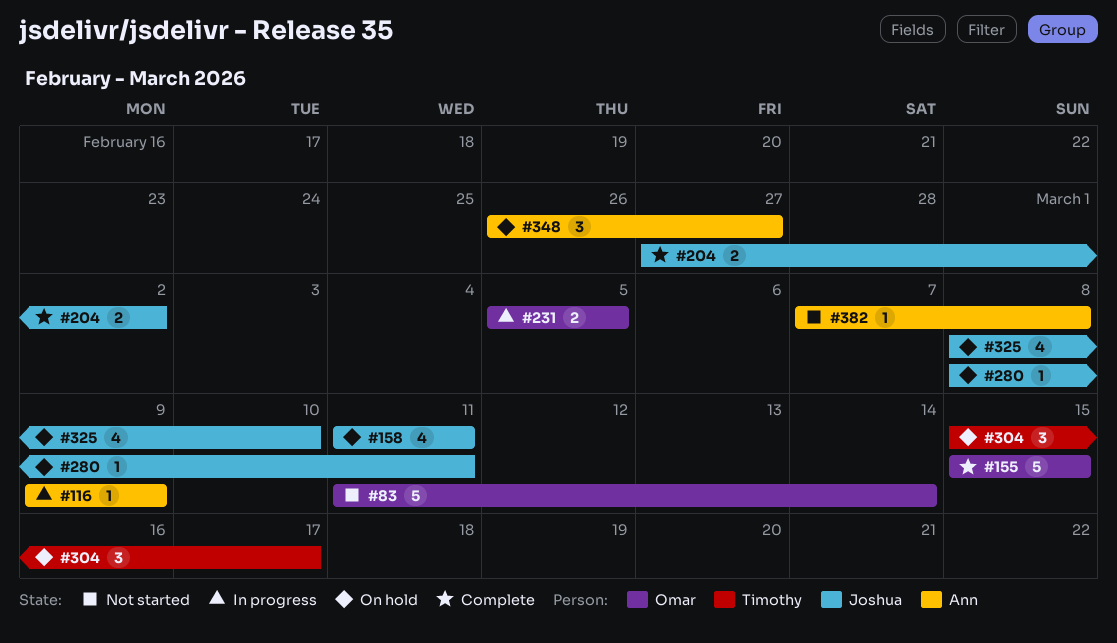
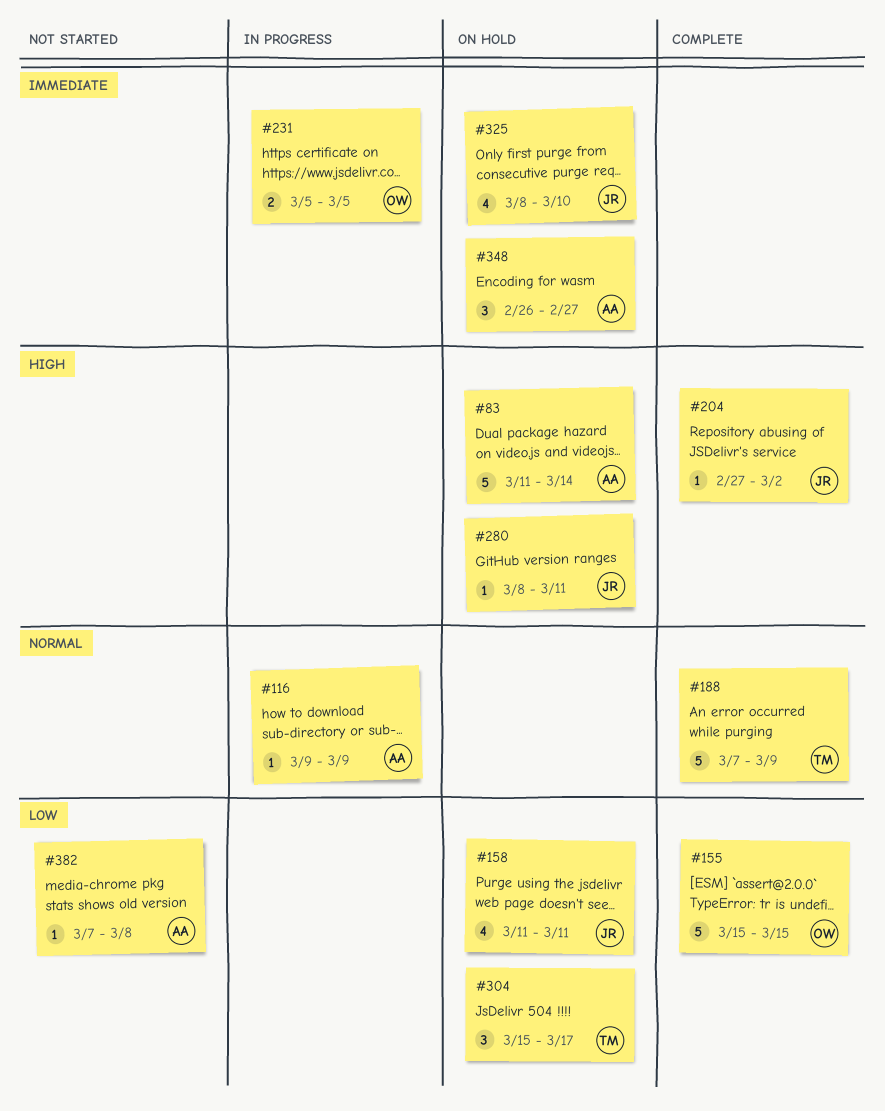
#83, status: Not started -> On hold
#83, owner: Omar -> Ann
#188: none -> present
#204, estimate: 2 -> 1

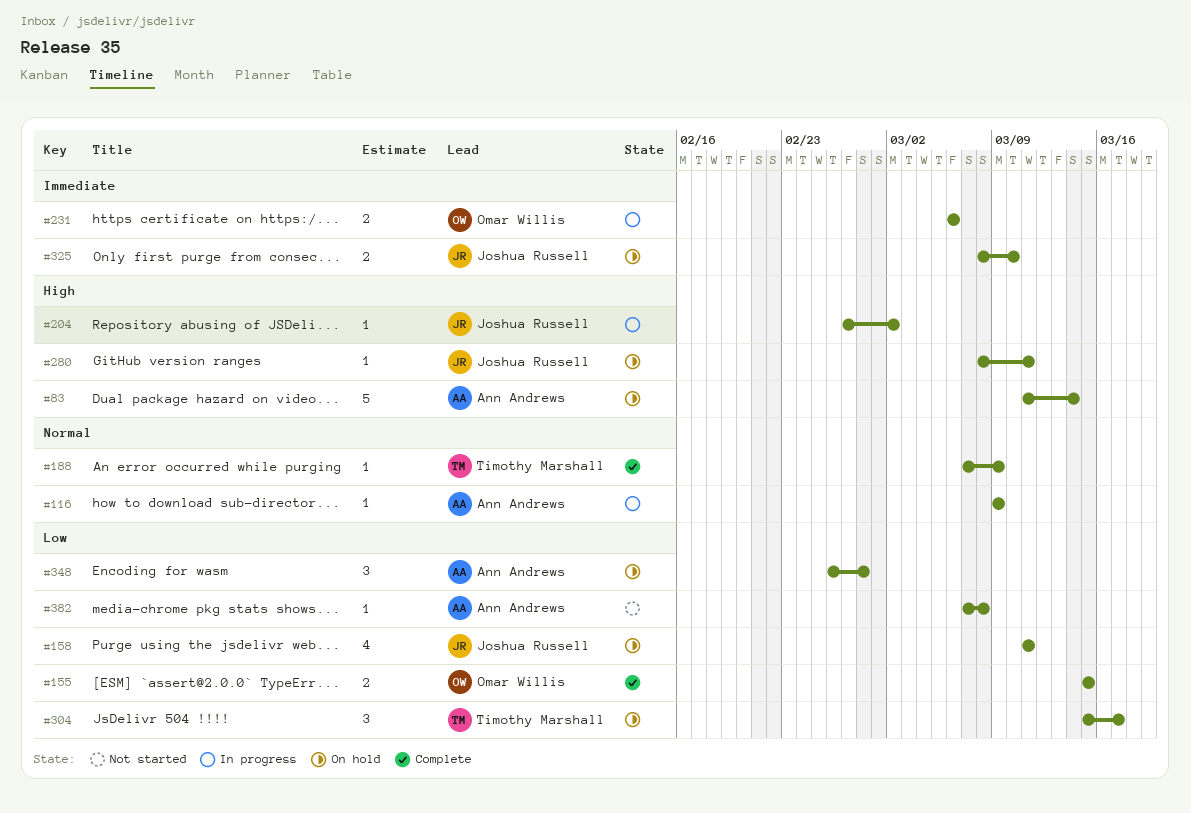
#155, estimate: 5 -> 2
#188, estimate: 5 -> 1
#204, status: Complete -> In progress
#231, start: Mar 5 -> Mar 6
#231, due: Mar 5 -> Mar 6
#325, estimate: 4 -> 2
#348, priority: Immediate -> Low
#348, due: Feb 27 -> Feb 28

